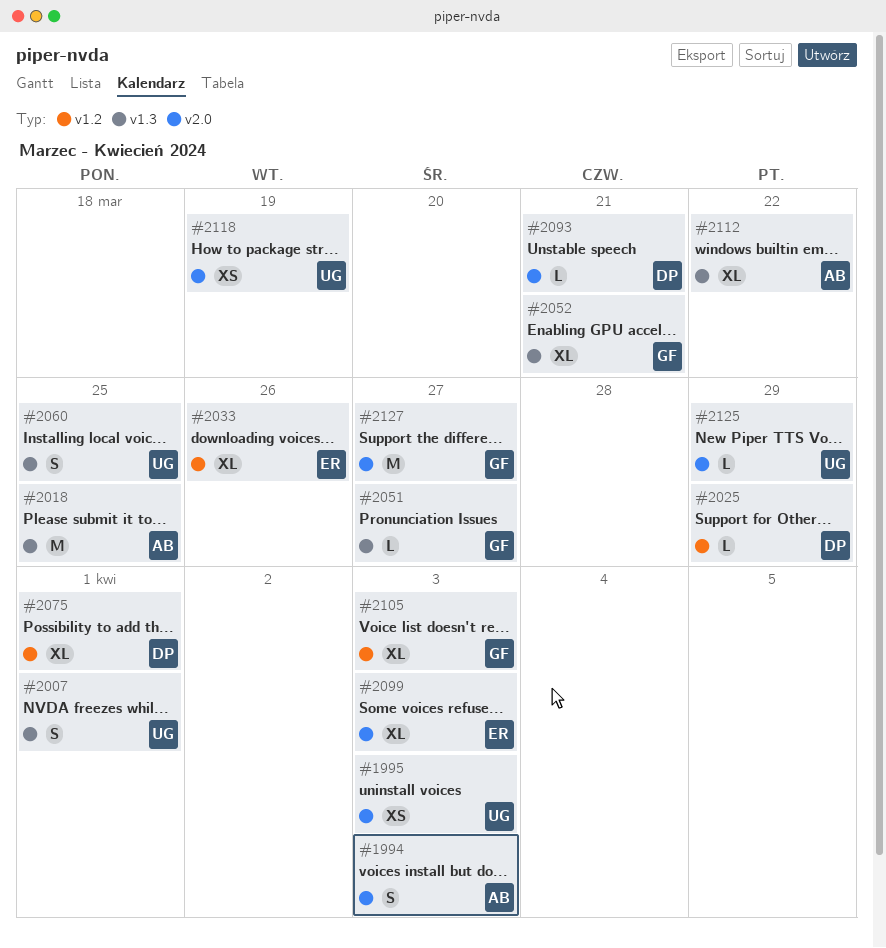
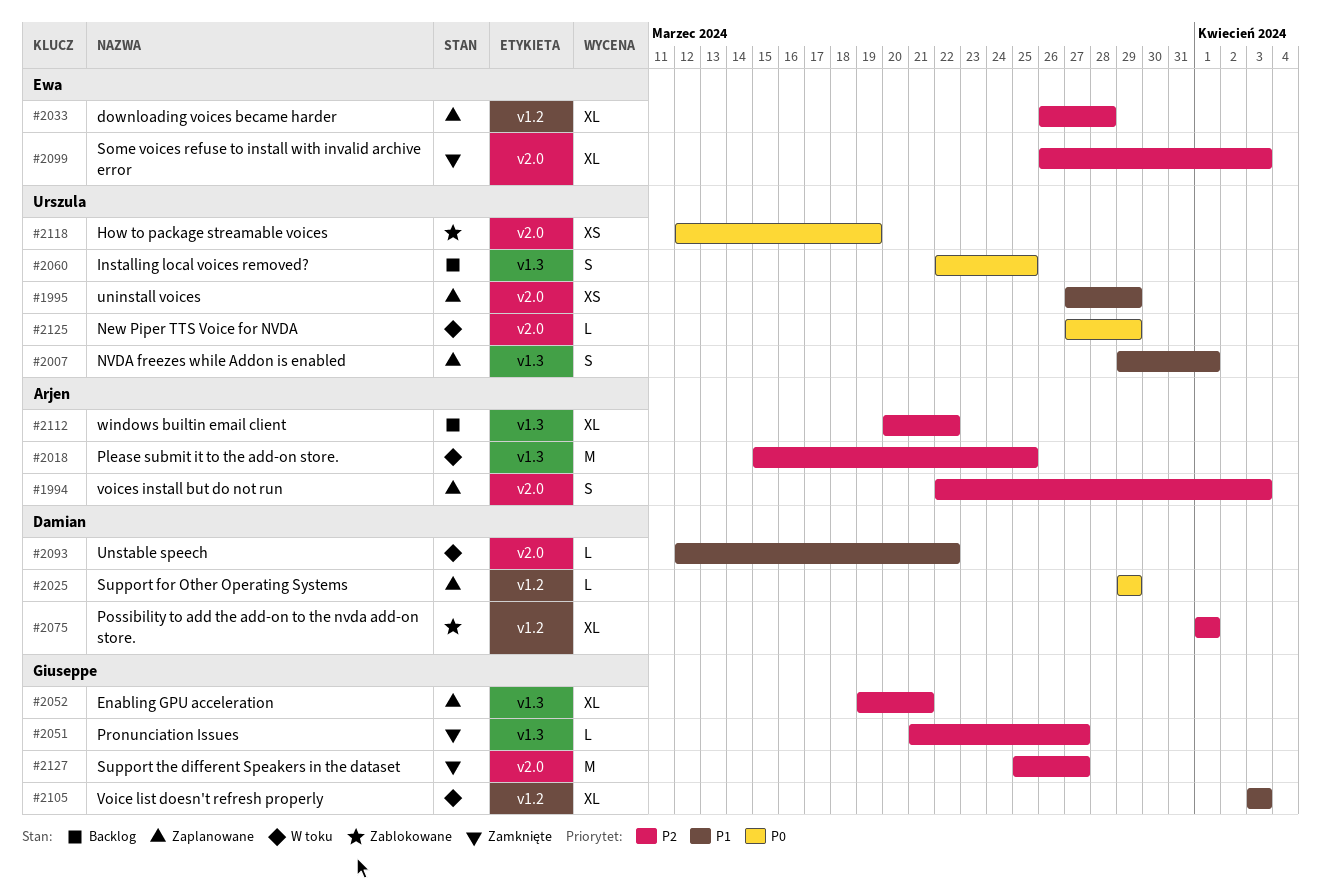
#1995, due: Apr 3 -> Mar 29
#2033, due: Mar 26 -> Mar 28
#2093, due: Mar 21 -> Mar 22

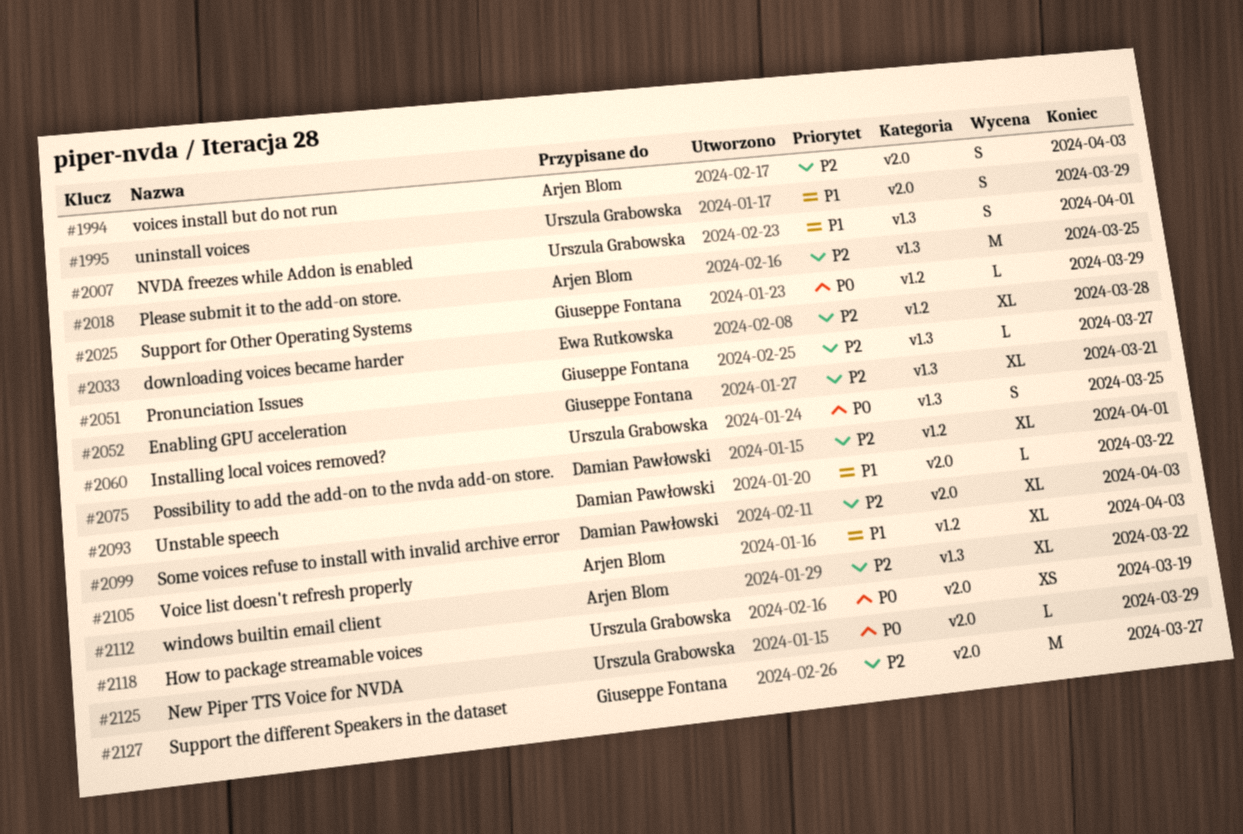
#1995, estimate: XS -> S
#2025, owner: Damian Pawłowski -> Giuseppe Fontana
#2099, owner: Ewa Rutkowska -> Damian Pawłowski
#2105, owner: Giuseppe Fontana -> Arjen Blom

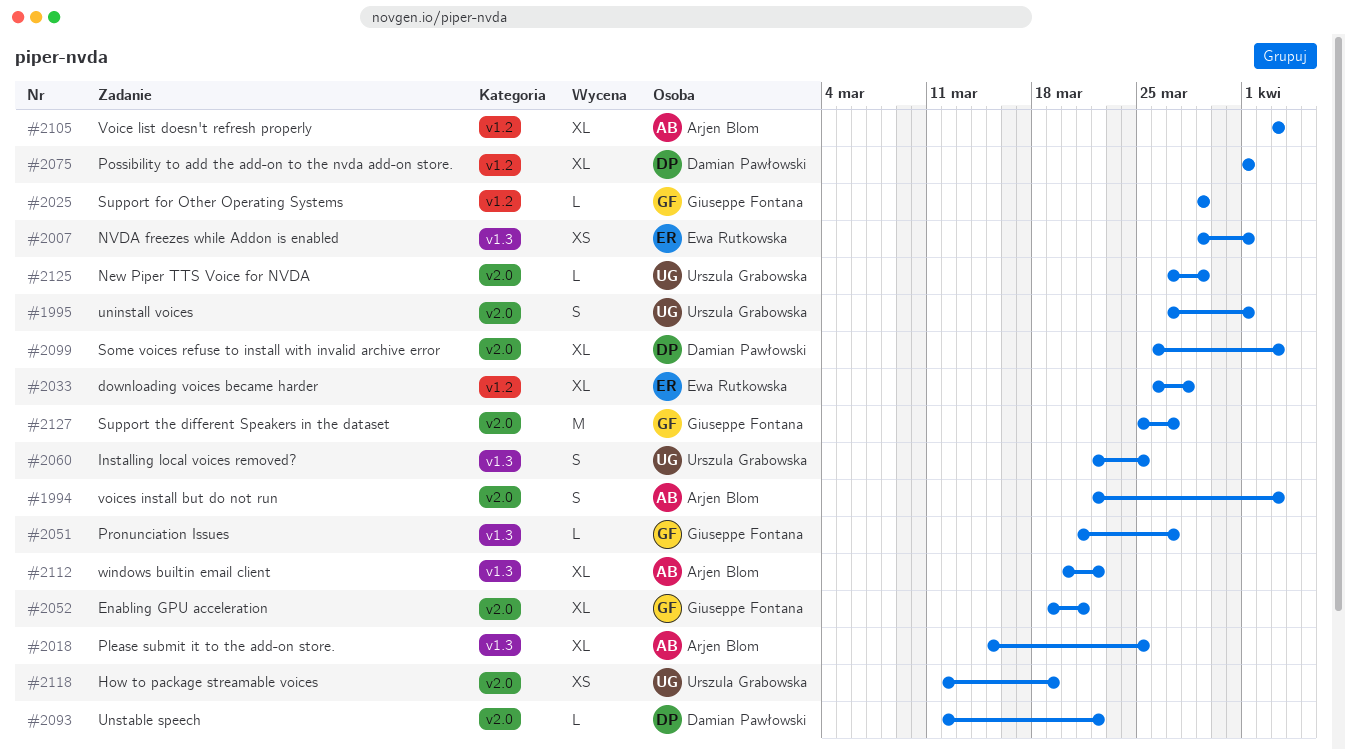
#1995, due: Mar 29 -> Apr 1
#2007, owner: Urszula Grabowska -> Ewa Rutkowska
#2007, estimate: S -> XS
#2018, estimate: M -> XL
#2052, label: v1.3 -> v2.0

